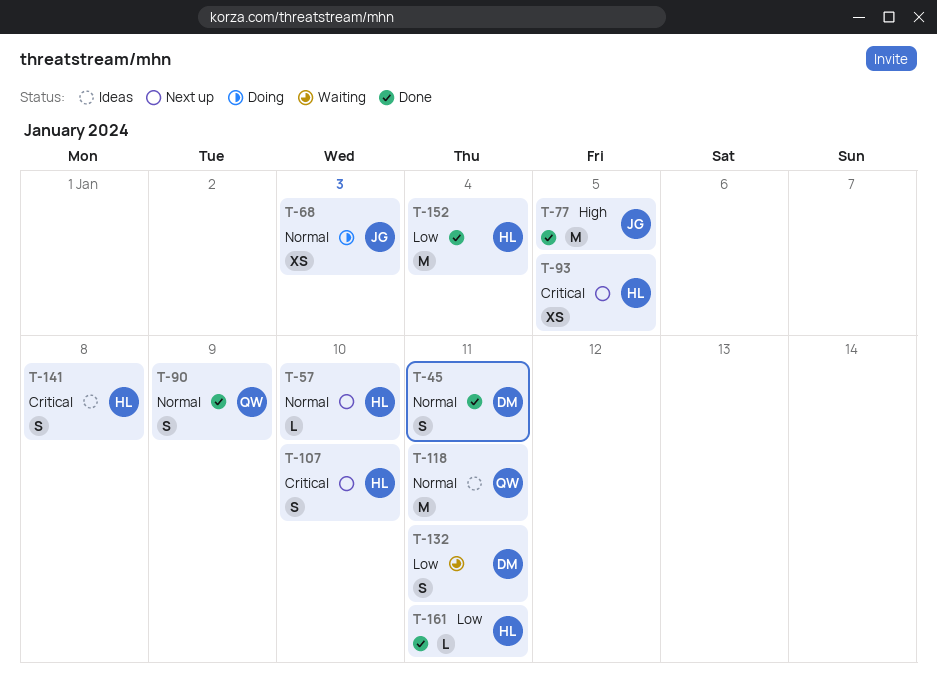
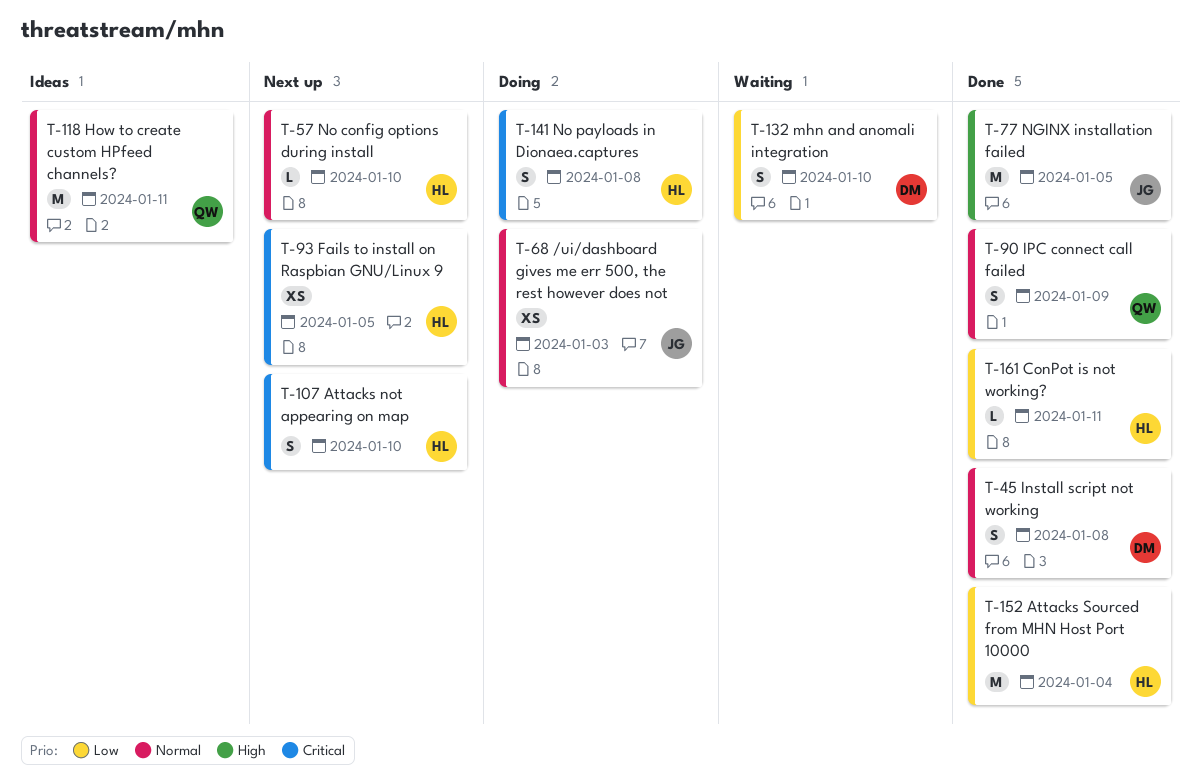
T-45, due: Jan 11 -> Jan 8
T-132, due: Jan 11 -> Jan 10
T-141, status: Ideas -> Doing

